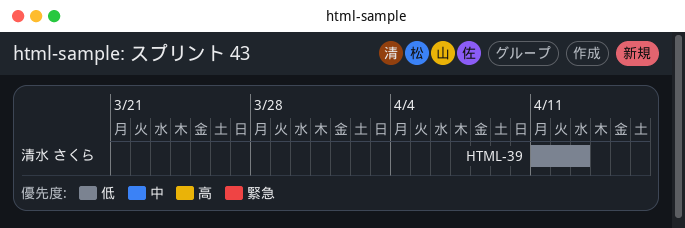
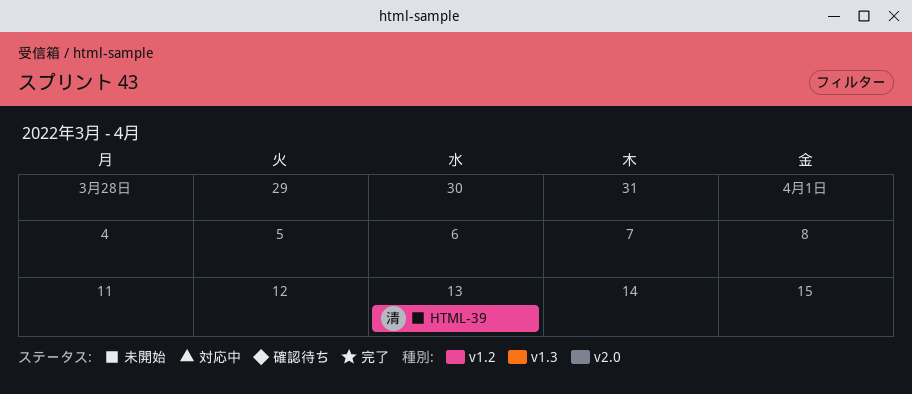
HTML-39, start: Apr 11 -> Apr 13

